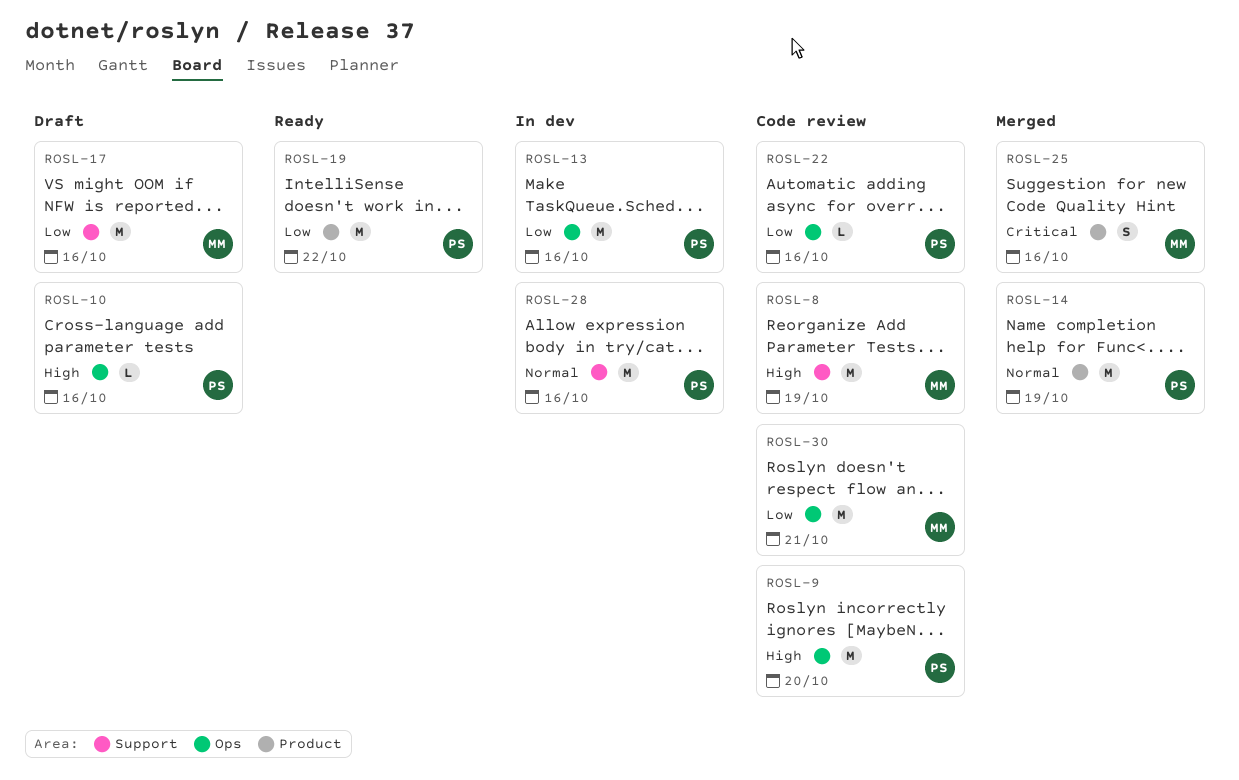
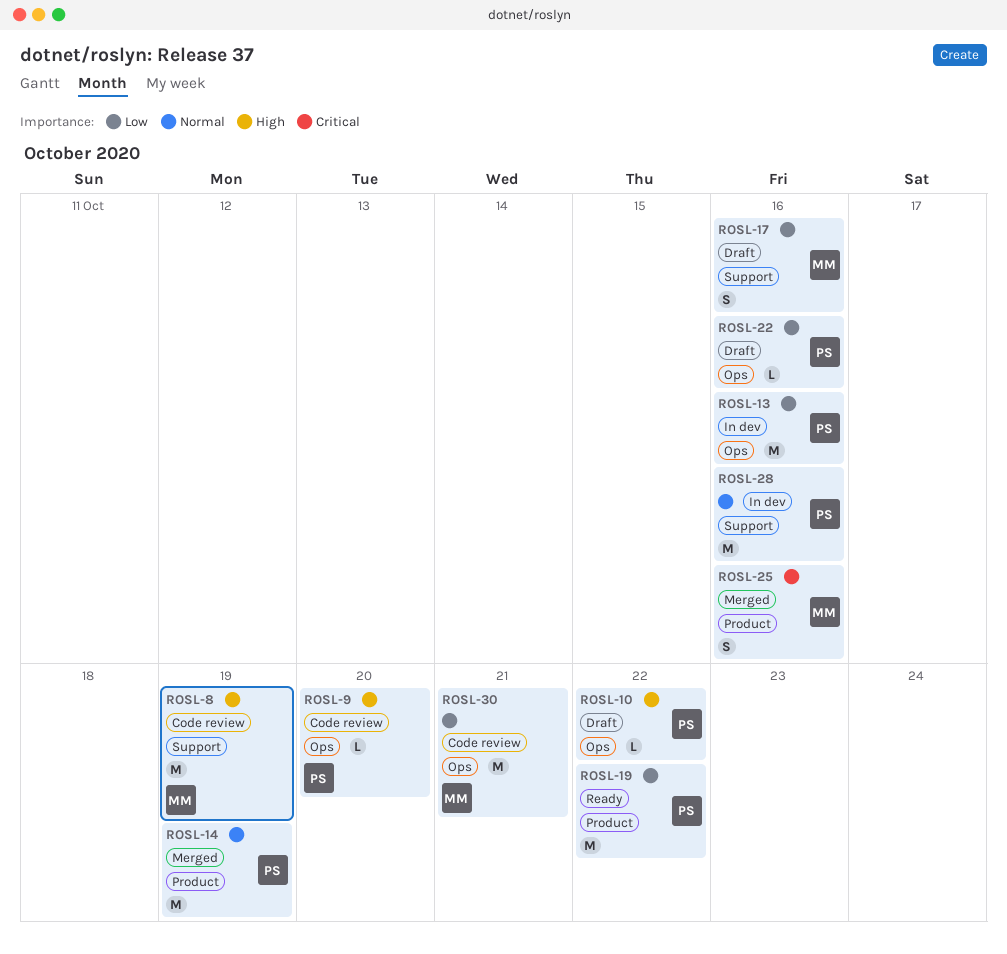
ROSL-9, estimate: M -> L
ROSL-10, due: Oct 16 -> Oct 22
ROSL-17, estimate: M -> S
ROSL-22, status: Code review -> Draft

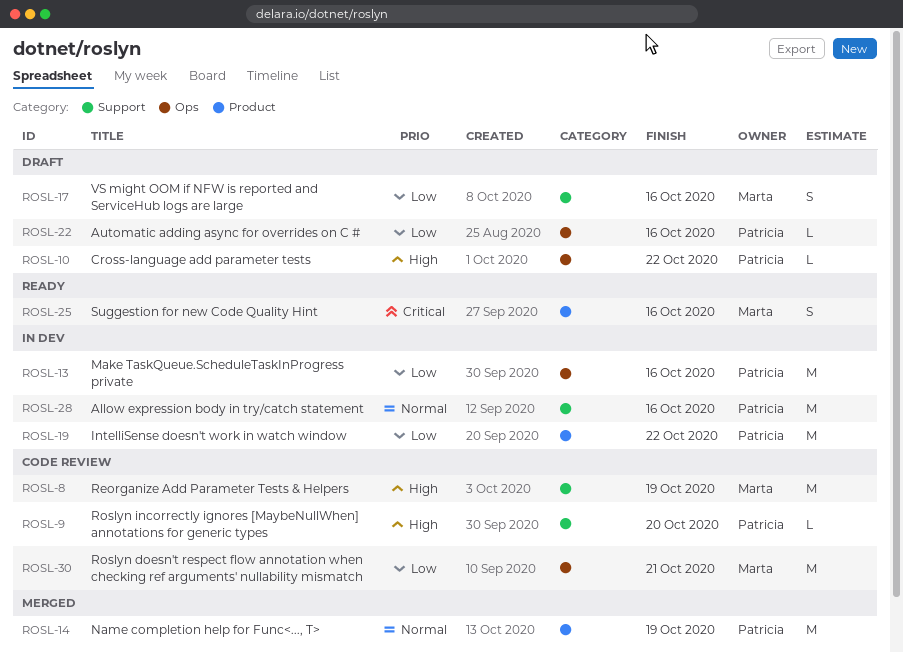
ROSL-9, label: Ops -> Support
ROSL-19, status: Ready -> In dev
ROSL-25, status: Merged -> Ready

